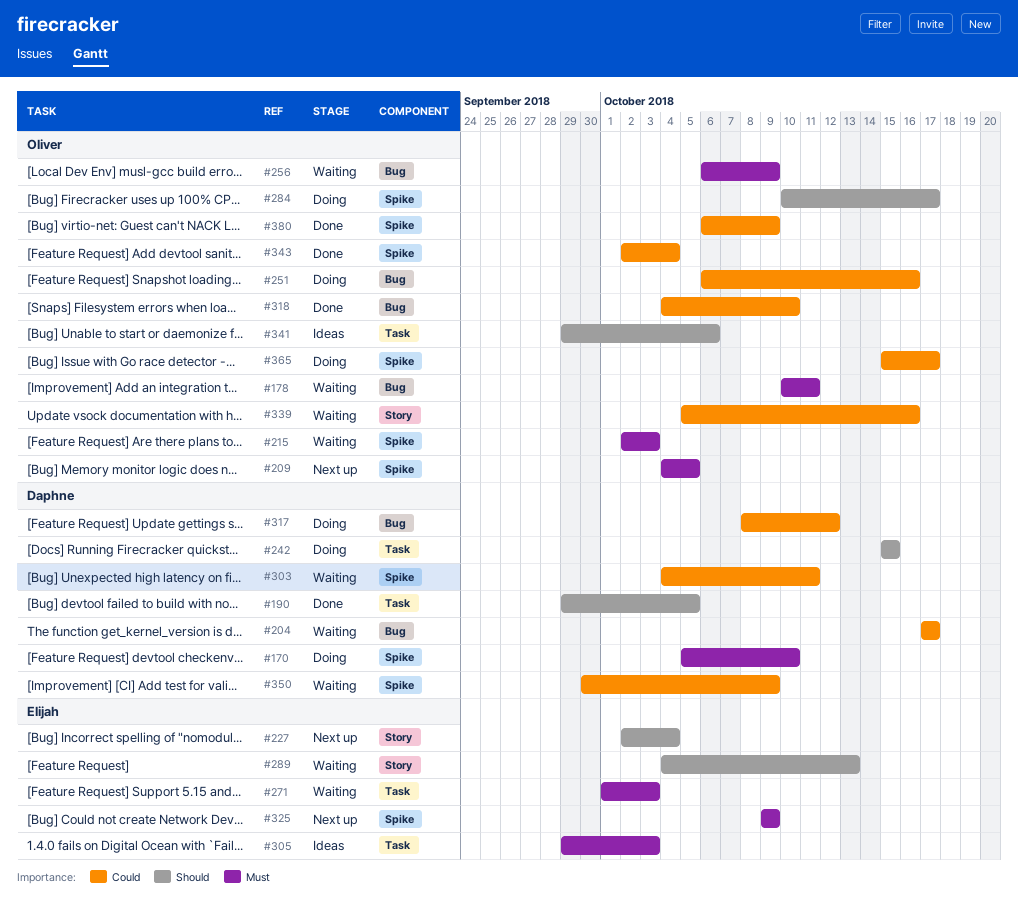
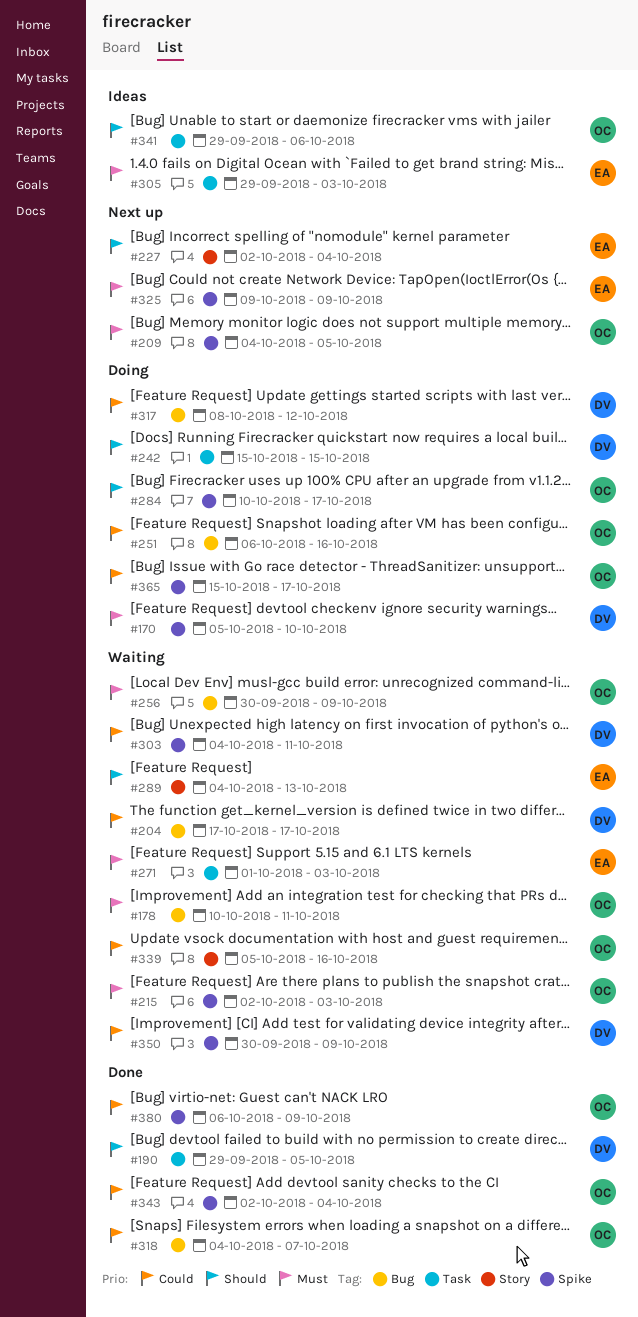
#256, start: Oct 6 -> Sep 30
#318, due: Oct 10 -> Oct 7

